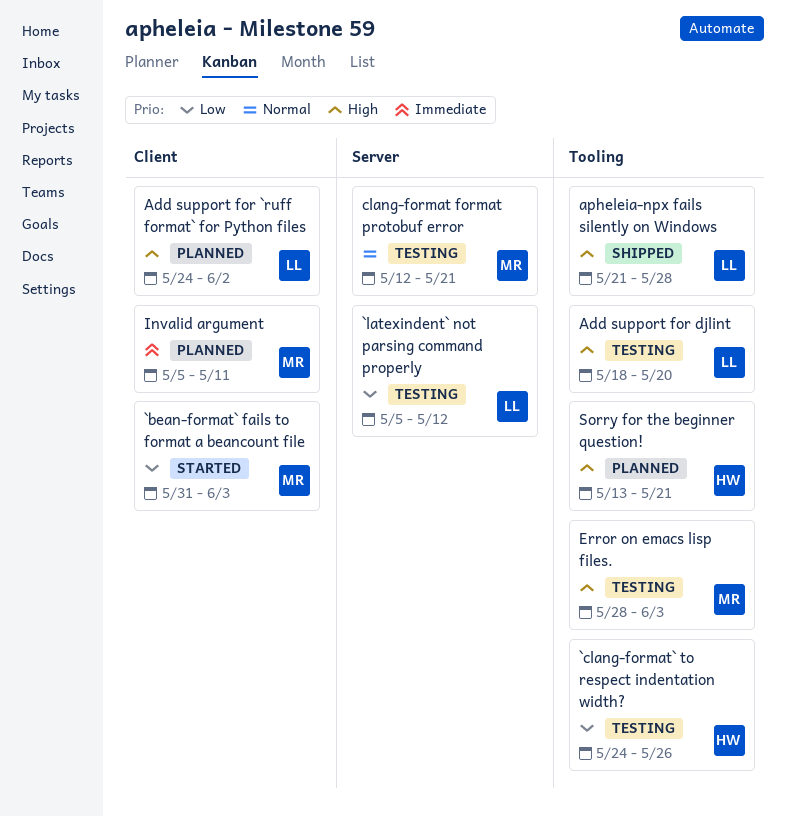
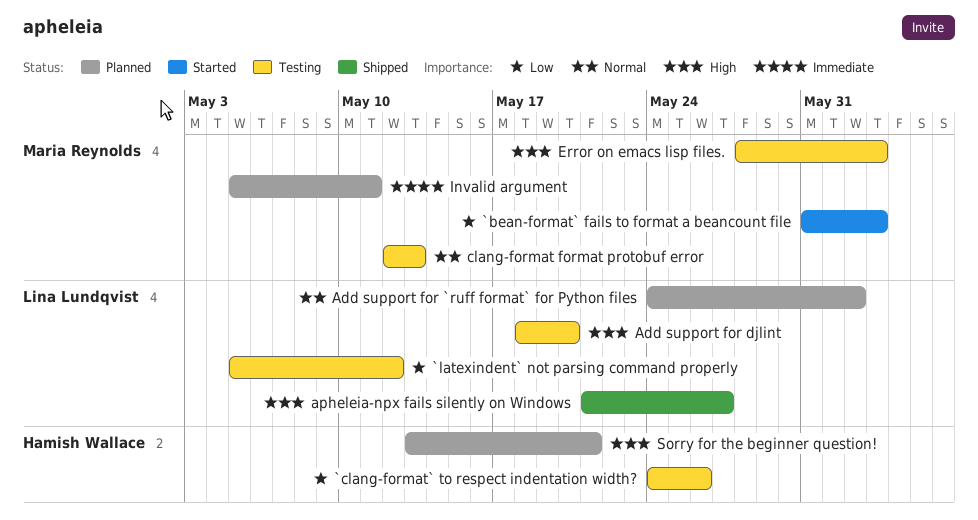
Add support for `ruff format` for Python files, priority: High -> Normal
apheleia-npx fails silently on Windows, due: May 28 -> May 27
clang-format format protobuf error, due: May 21 -> May 13

